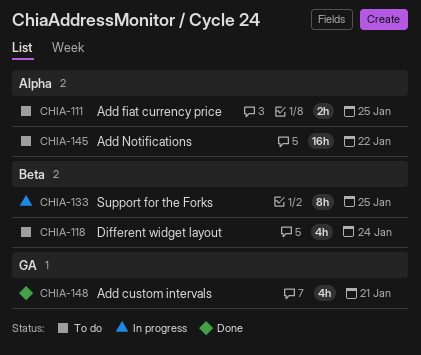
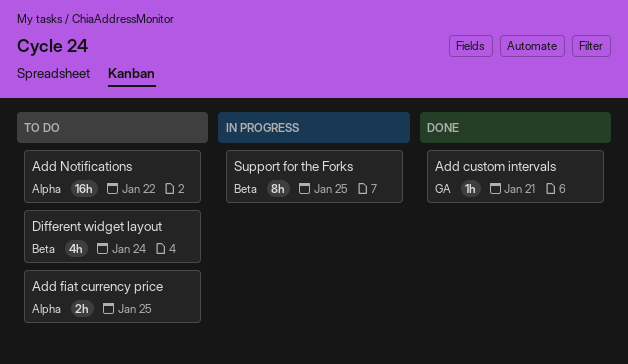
Add custom intervals, estimate: 4h -> 1h

